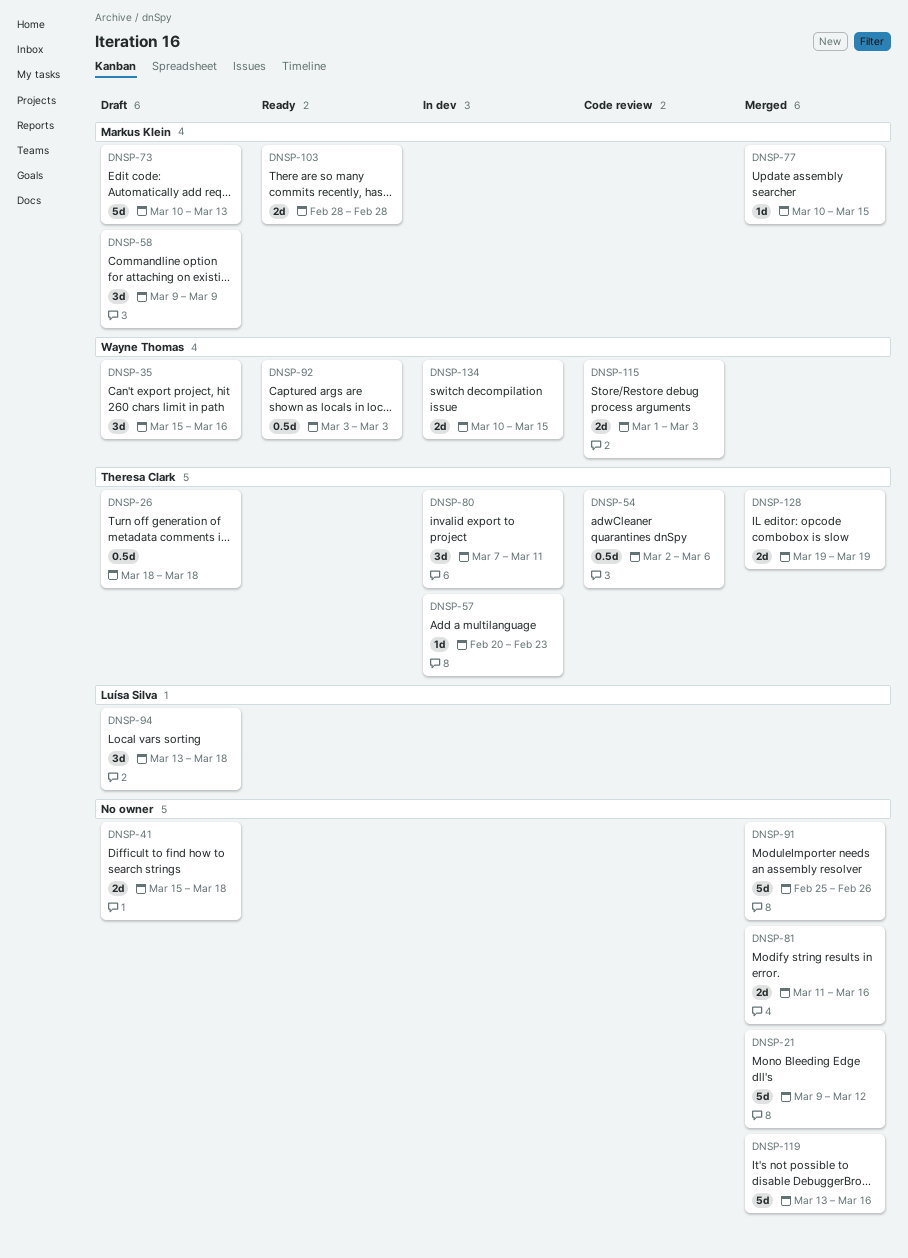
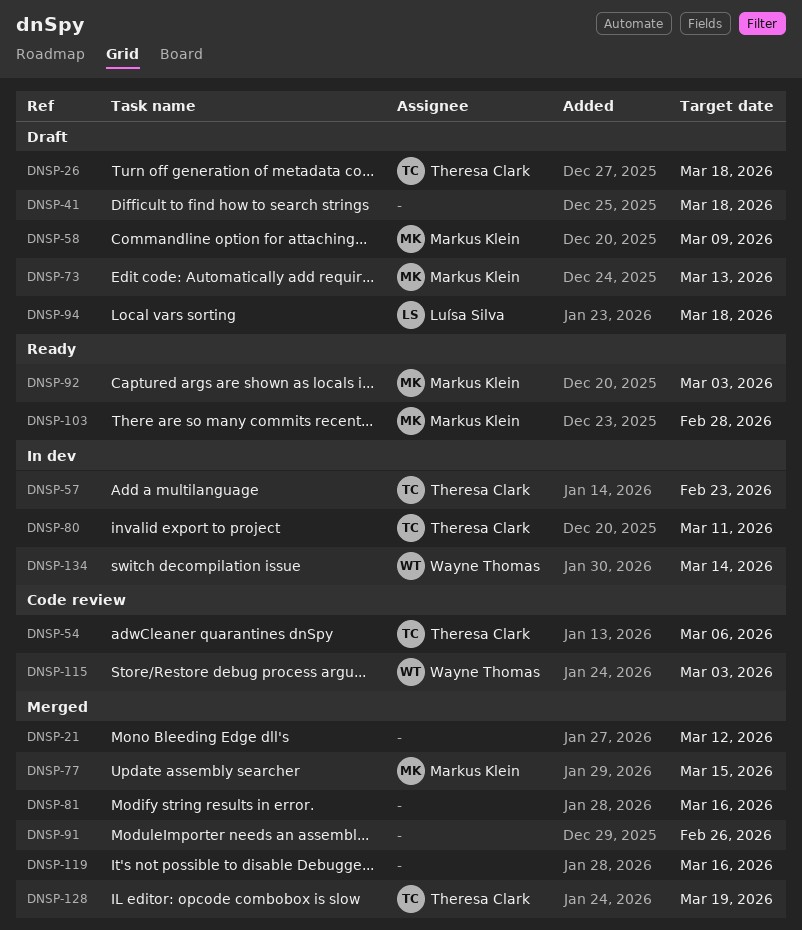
DNSP-35: present -> none
DNSP-92, owner: Wayne Thomas -> Markus Klein
DNSP-134, due: Mar 15 -> Mar 14

